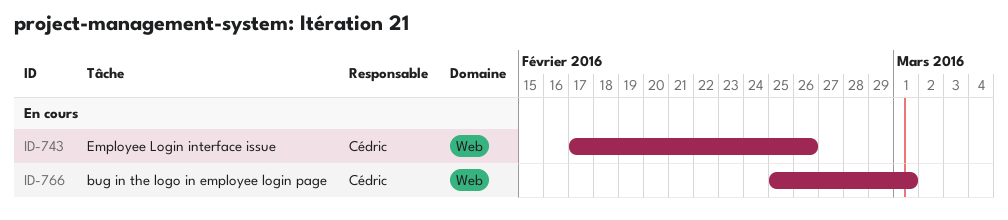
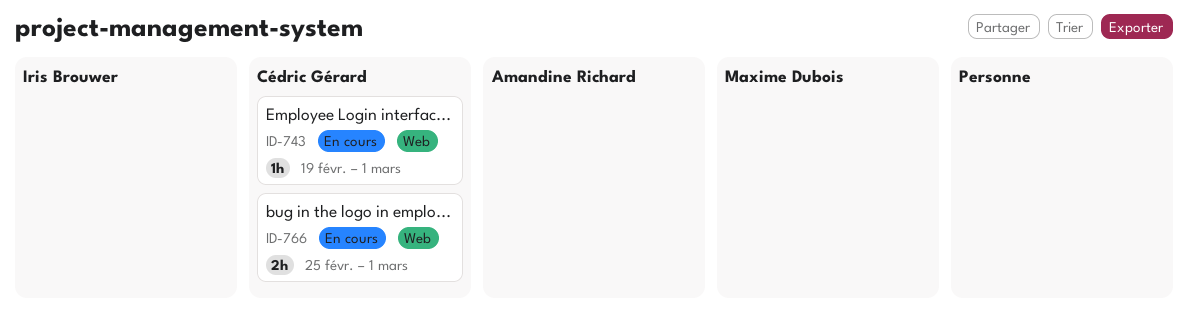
ID-743, start: Feb 17 -> Feb 19
ID-743, due: Feb 26 -> Mar 1

